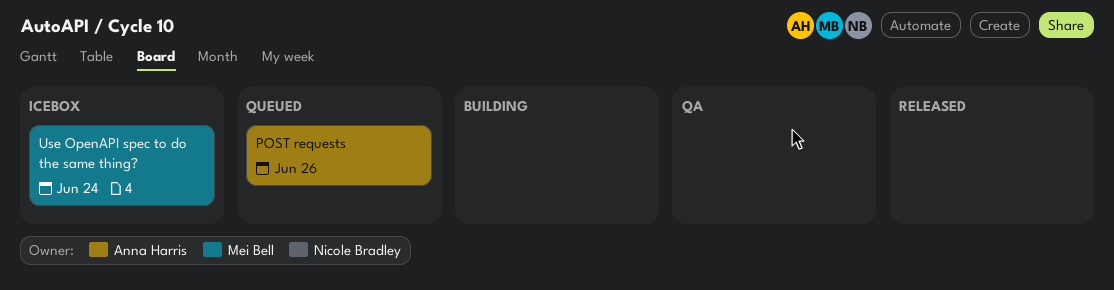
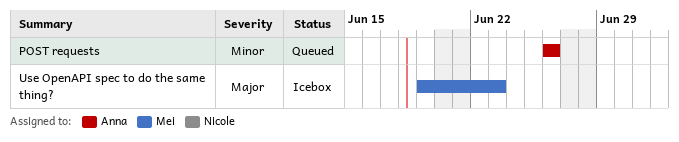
Use OpenAPI spec to do the same thing?, due: Jun 24 -> Jun 23

